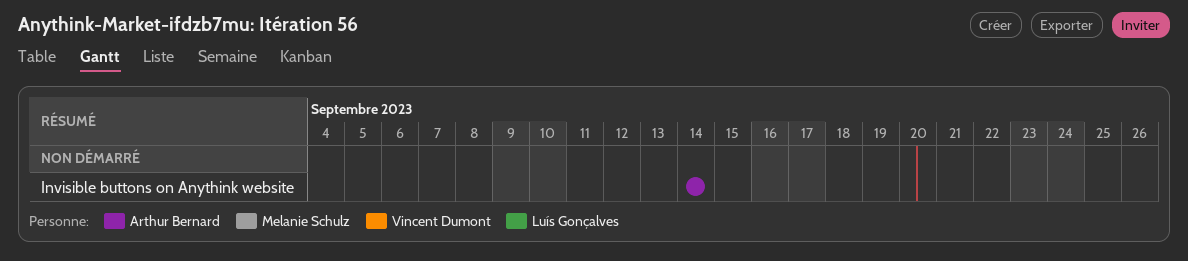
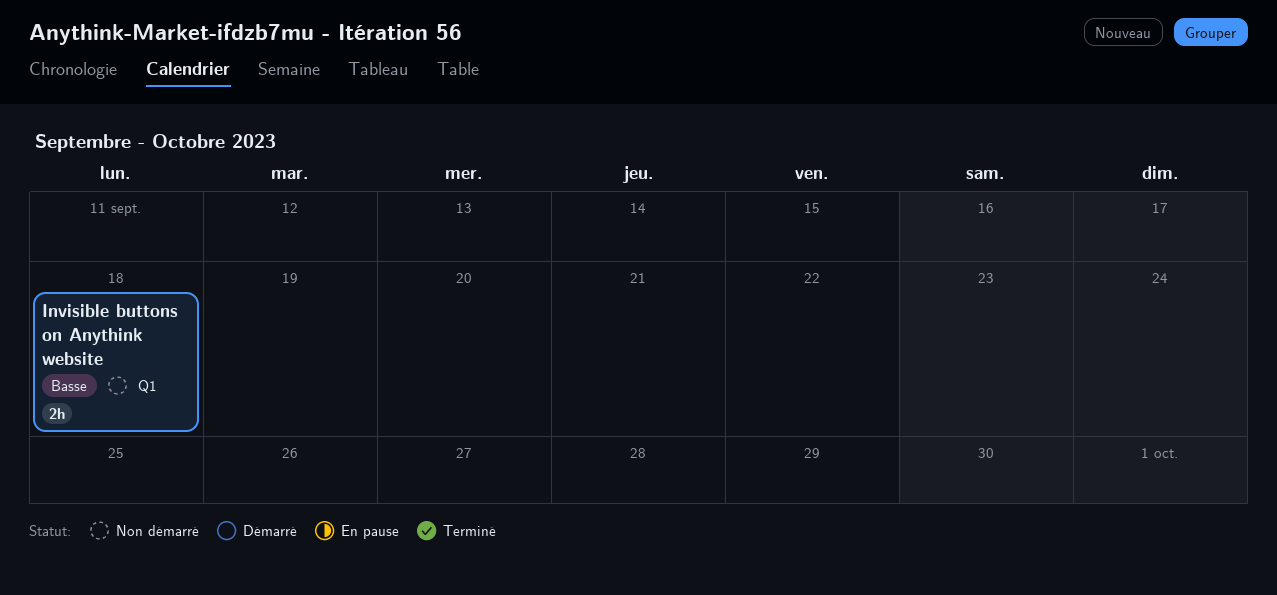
Invisible buttons on Anythink website, due: Sep 14 -> Sep 18

